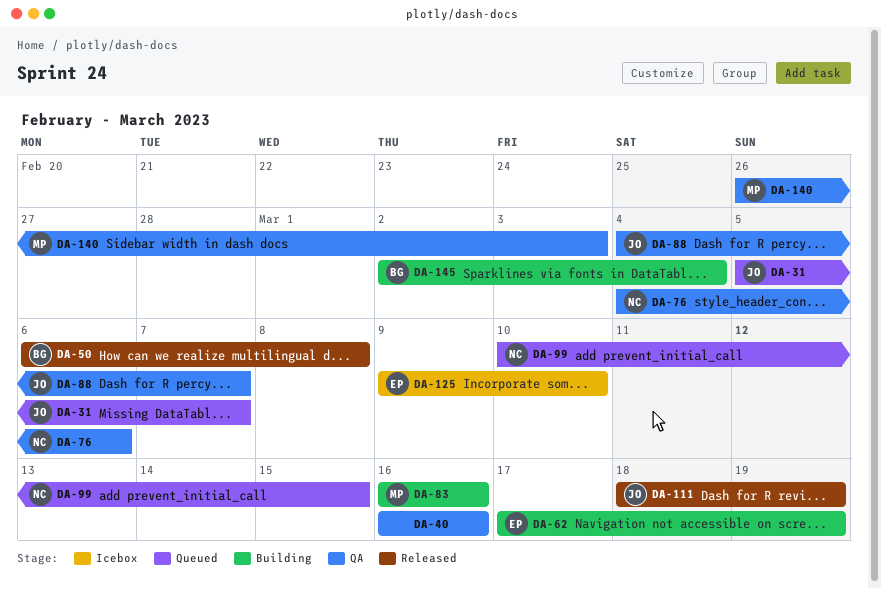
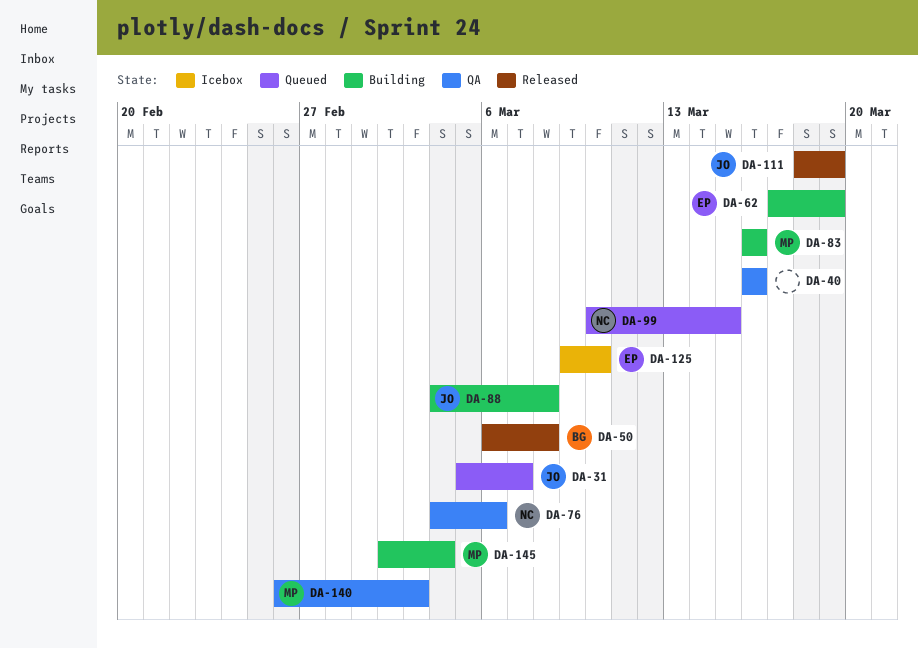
DA-88, status: QA -> Building
DA-88, due: Mar 7 -> Mar 8
DA-145, owner: BG -> MP

